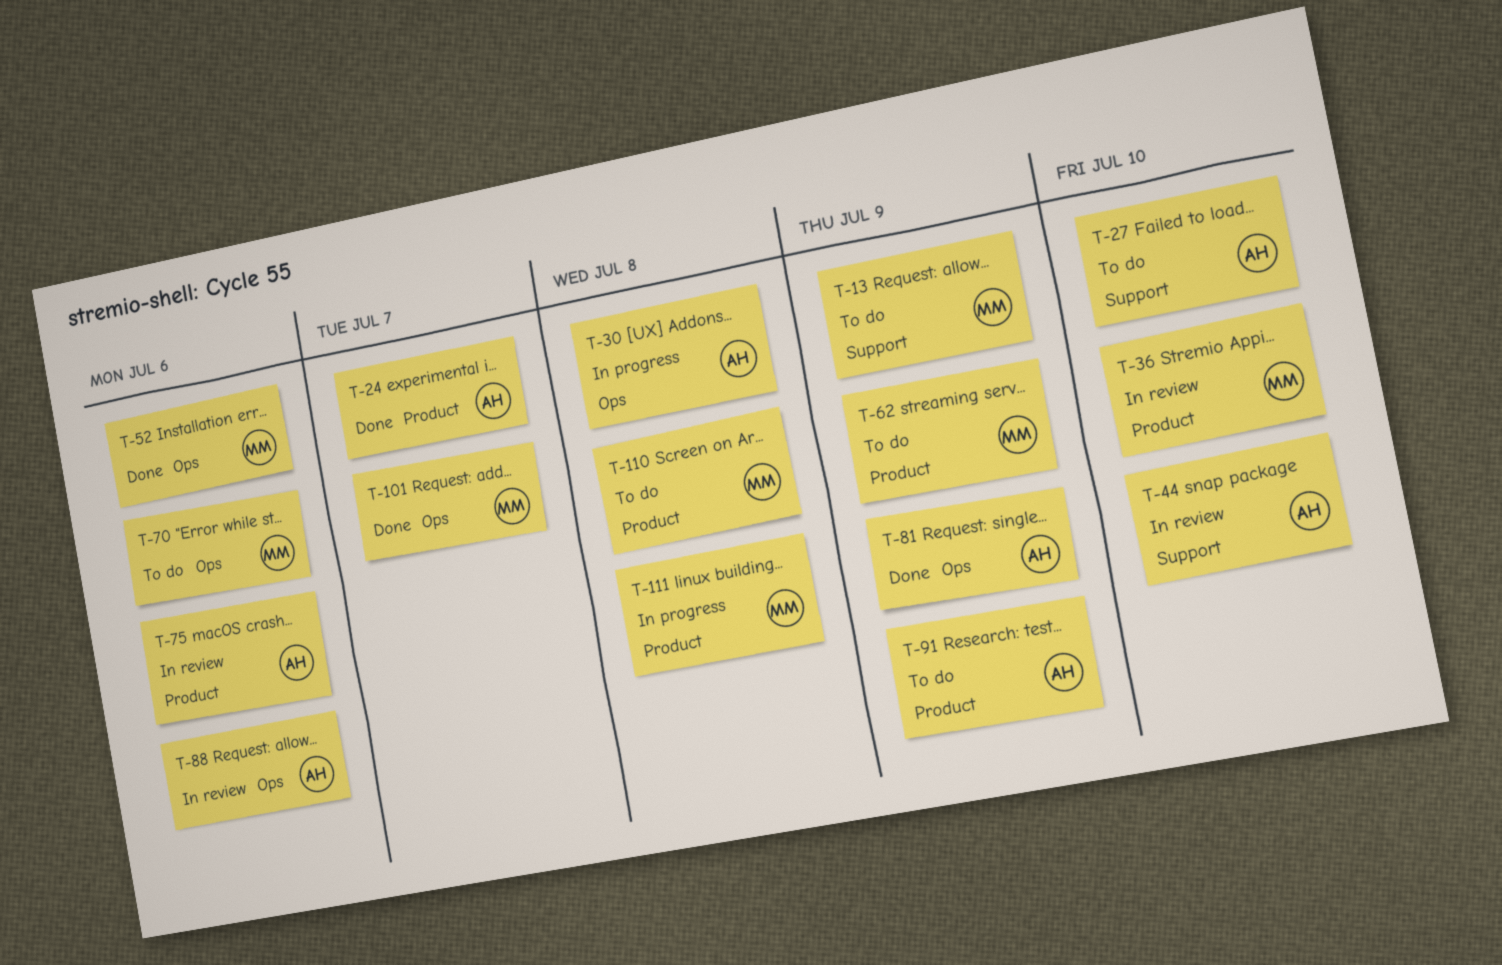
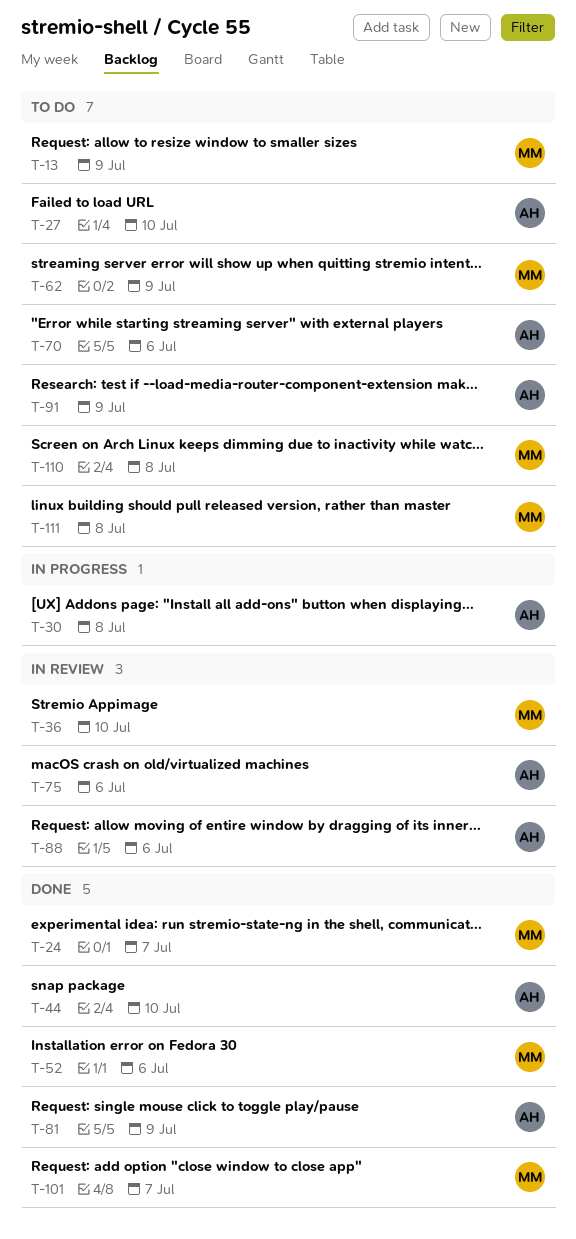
T-24, owner: AH -> MM
T-44, status: In review -> Done
T-70, owner: MM -> AH
T-111, status: In progress -> To do

